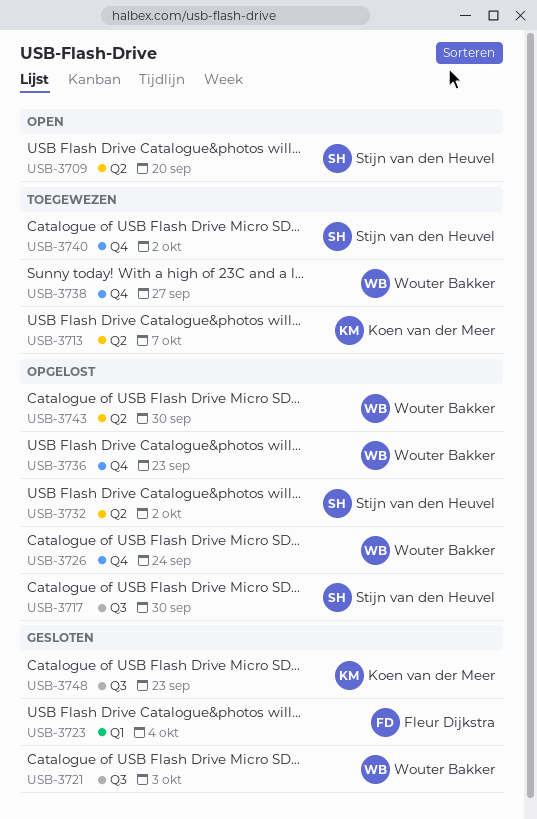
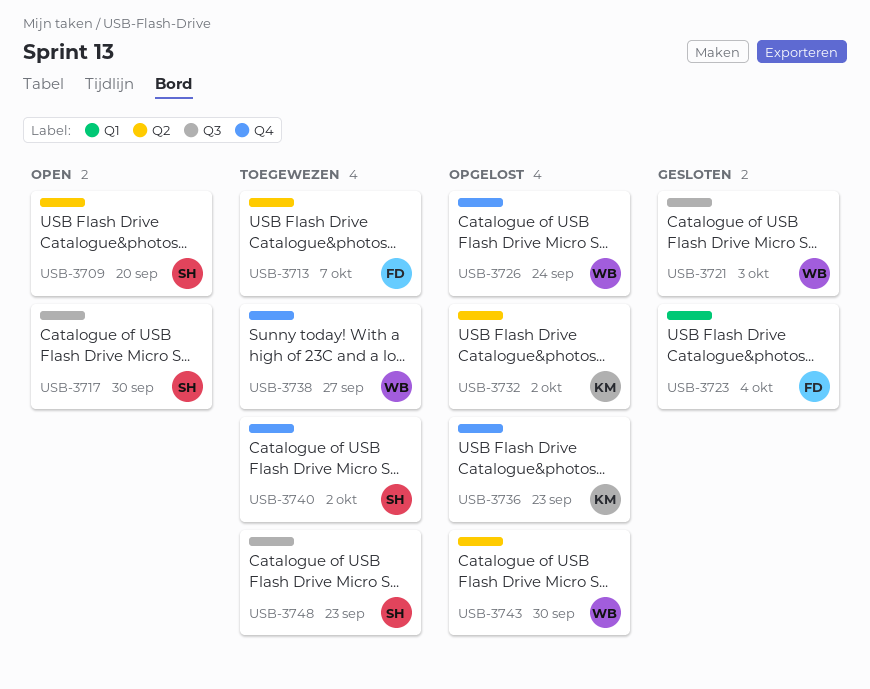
USB-3713, owner: Koen van der Meer -> Fleur Dijkstra
USB-3717, status: Opgelost -> Open
USB-3732, owner: Stijn van den Heuvel -> Koen van der Meer
USB-3736, owner: Wouter Bakker -> Koen van der Meer
USB-3748, status: Gesloten -> Toegewezen
USB-3748, owner: Koen van der Meer -> Stijn van den Heuvel

